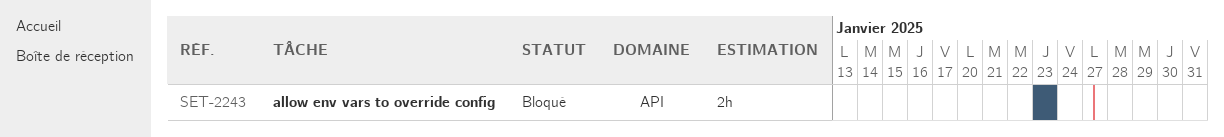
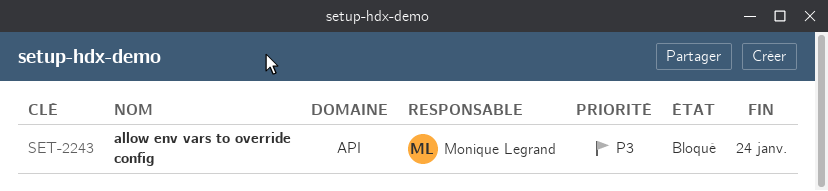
SET-2243, due: Jan 23 -> Jan 24

